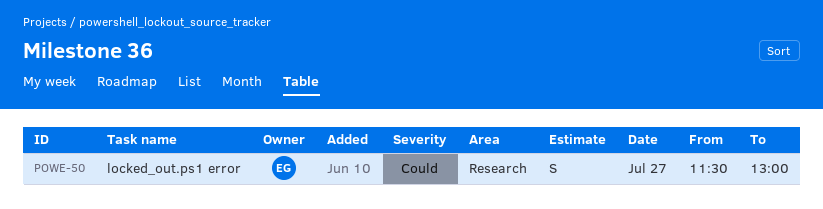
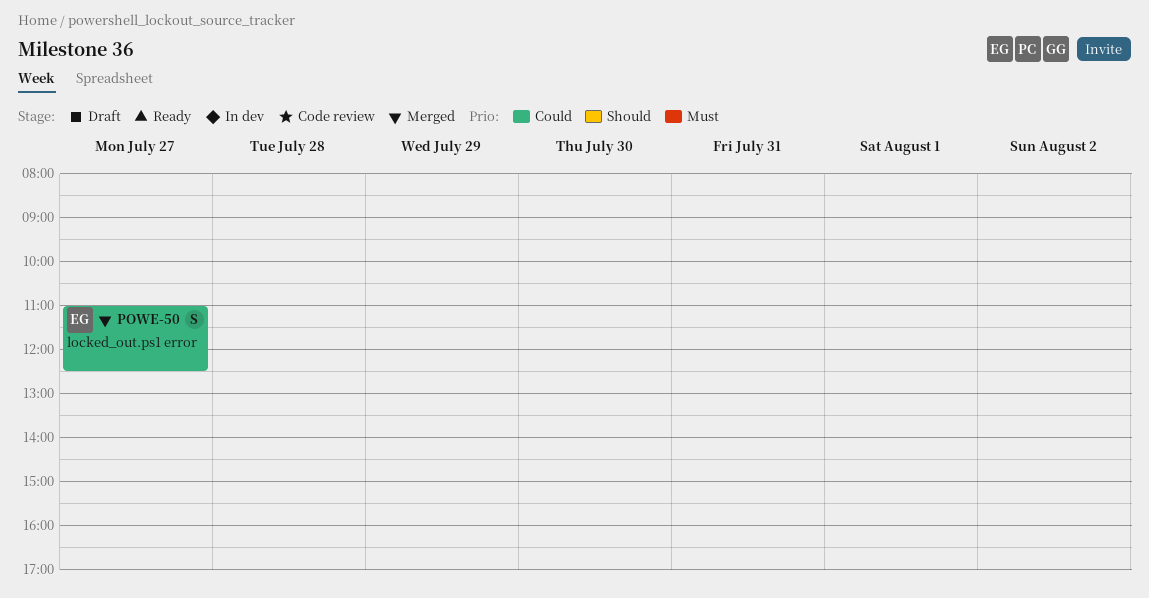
POWE-50, begins: 11:30 -> 11:00
POWE-50, ends: 13:00 -> 12:30

